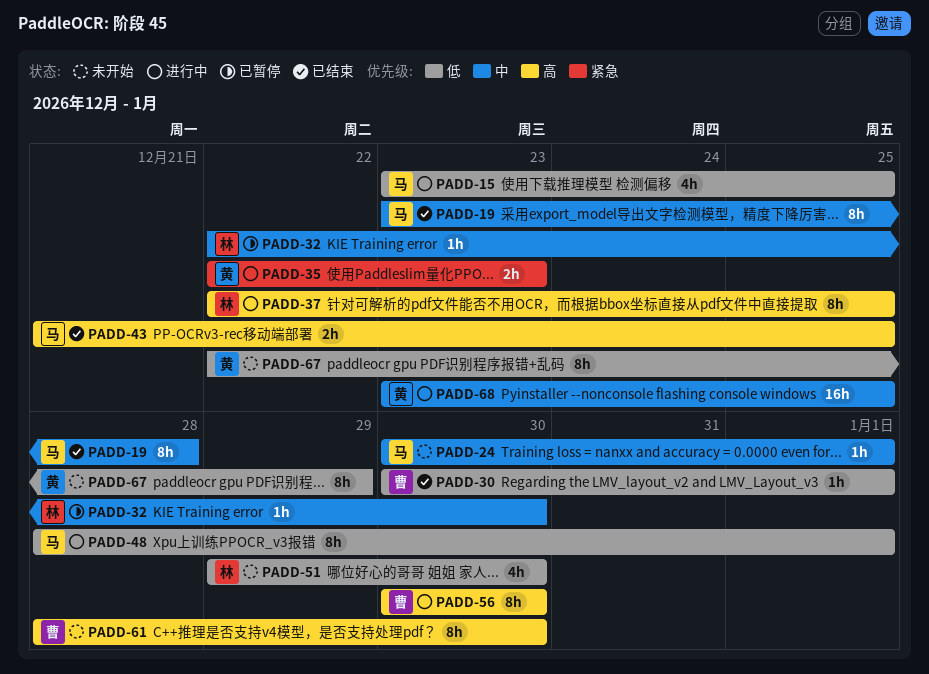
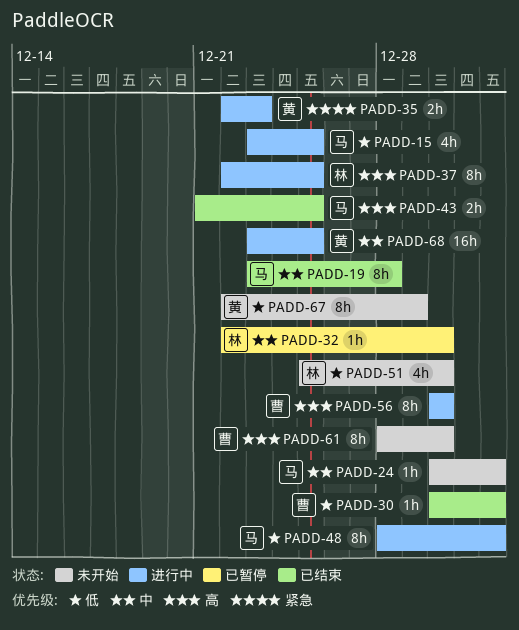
PADD-51, start: Dec 29 -> Dec 25

